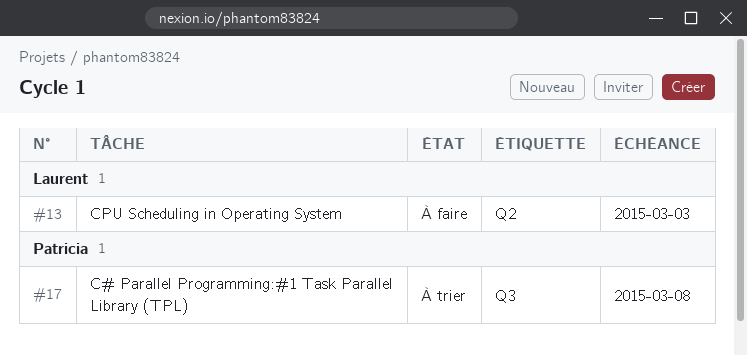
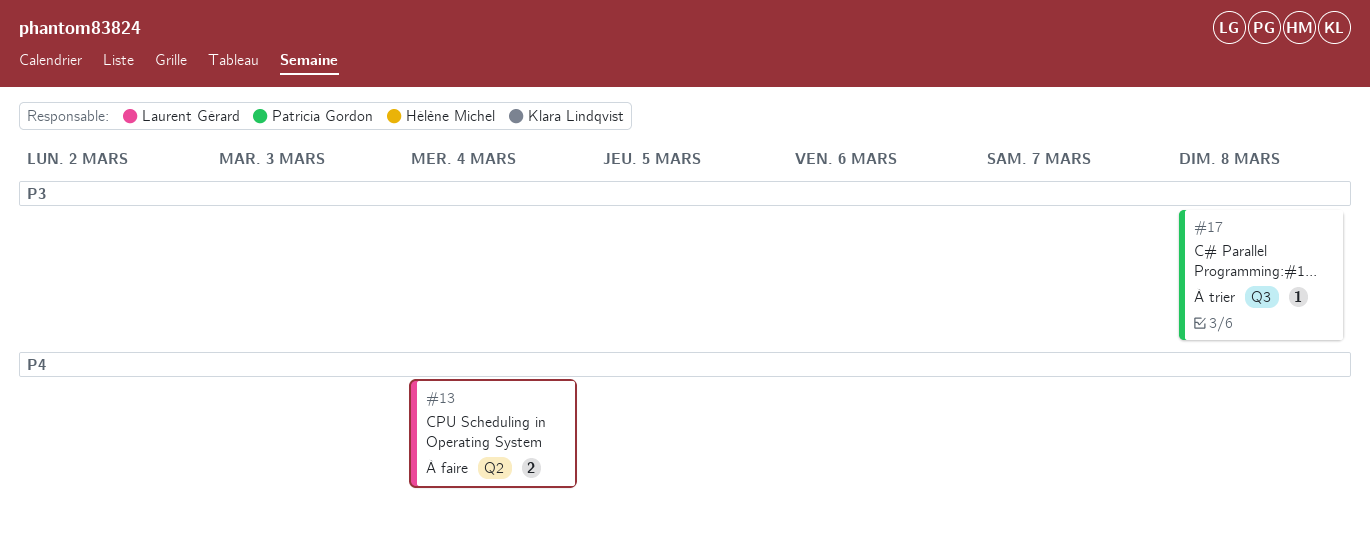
#13, due: Mar 3 -> Mar 4

